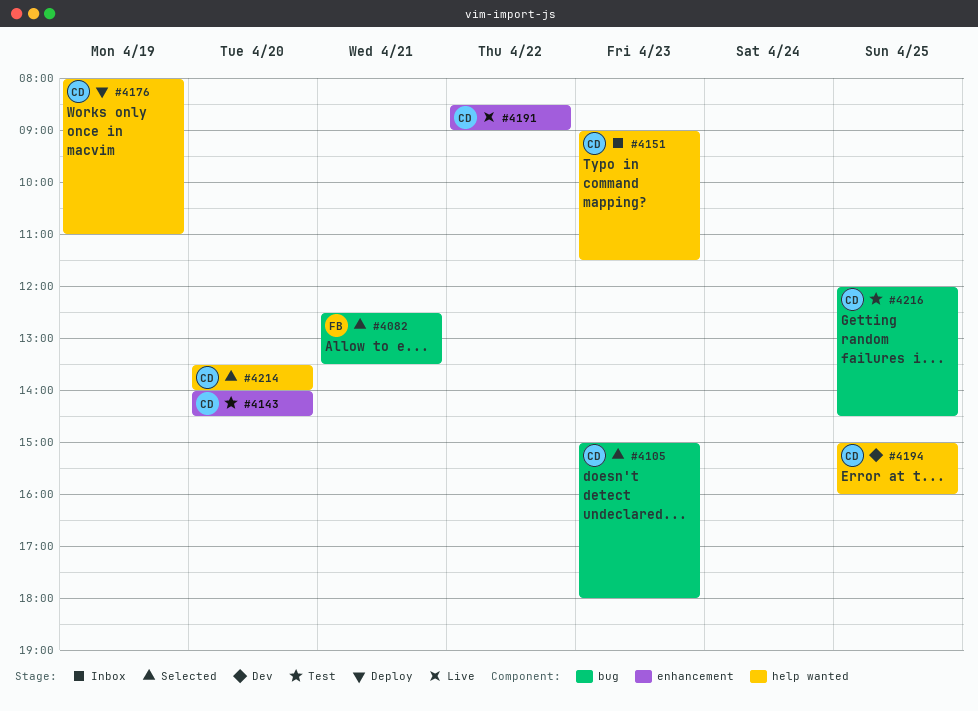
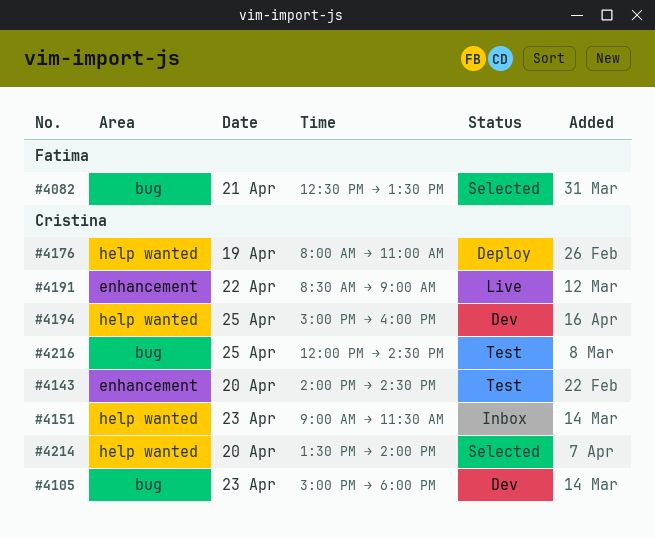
#4105, status: Selected -> Dev

